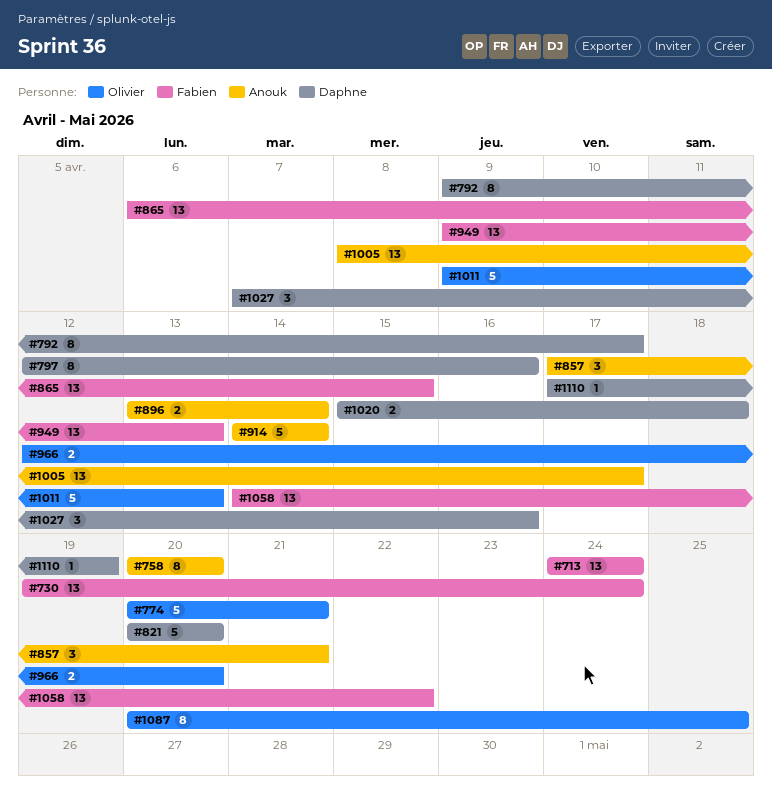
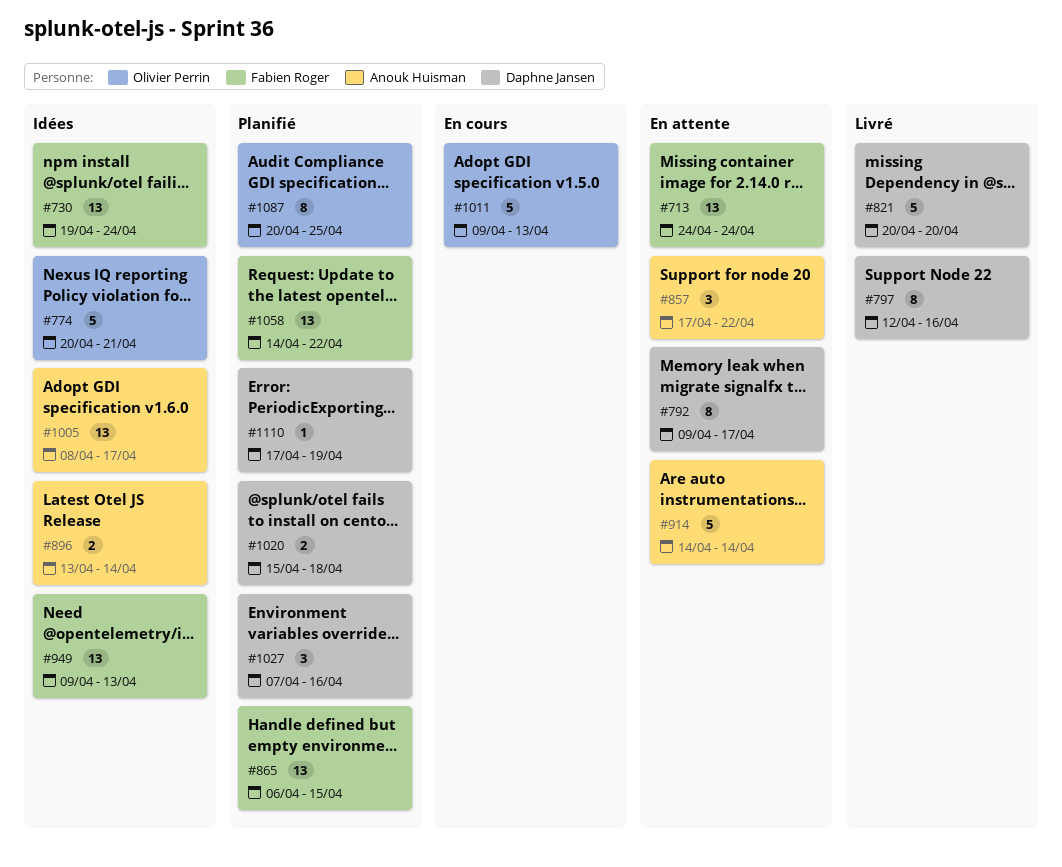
#758: present -> none
#857, due: Apr 21 -> Apr 22
#966: present -> none

